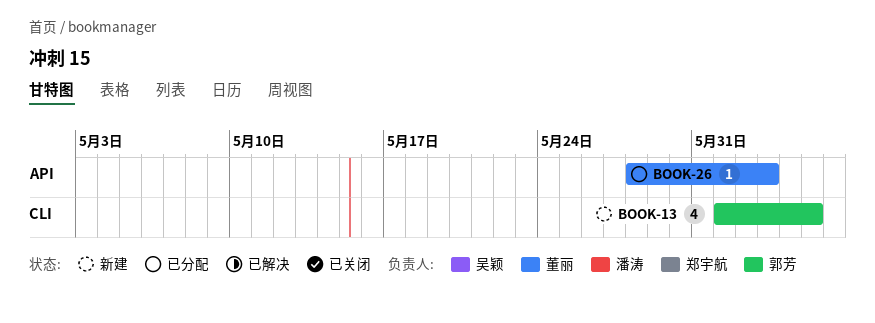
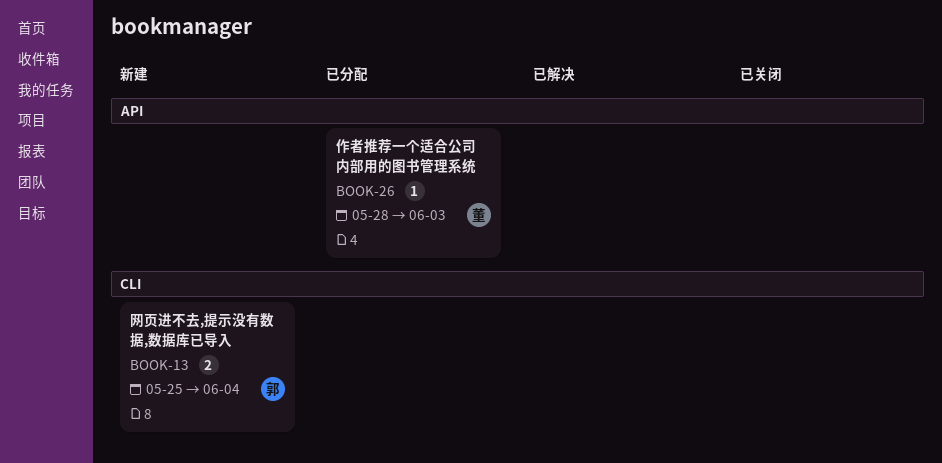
BOOK-13, estimate: 4 -> 2
BOOK-13, start: Jun 1 -> May 25
BOOK-13, due: Jun 5 -> Jun 4

